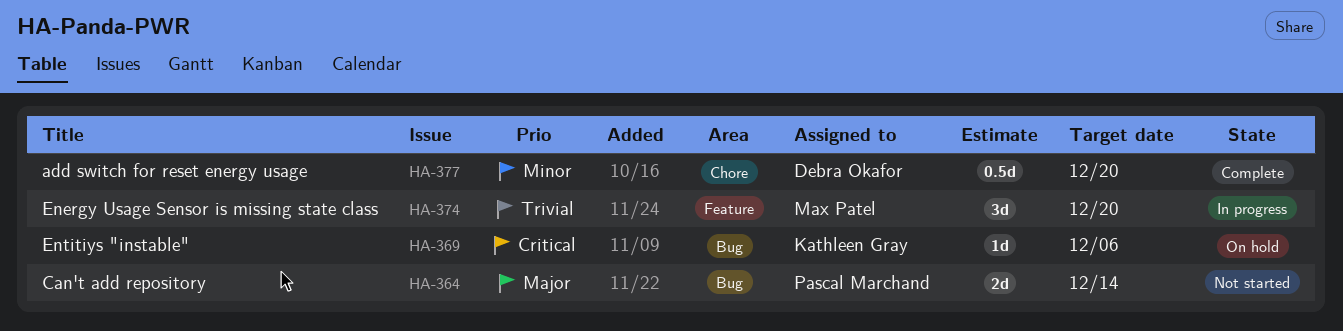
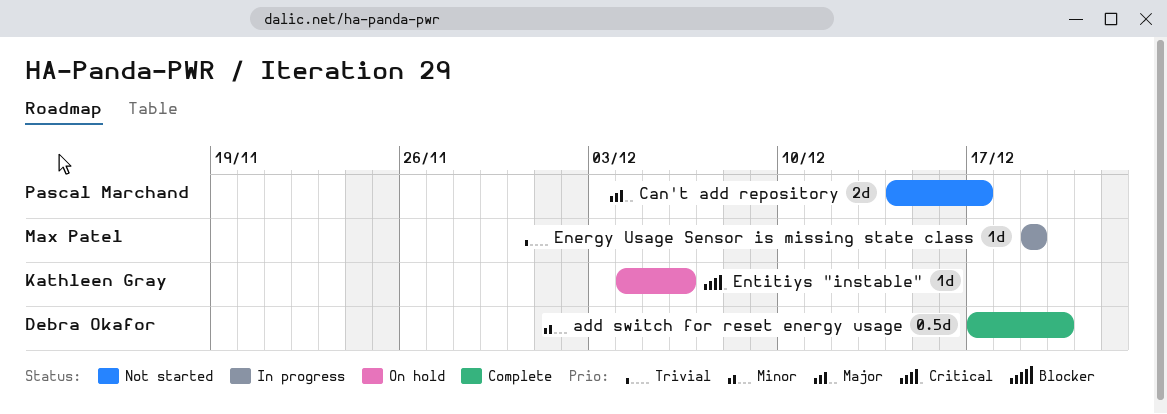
Can't add repository, due: Dec 14 -> Dec 17
Energy Usage Sensor is missing state class, estimate: 3d -> 1d
Energy Usage Sensor is missing state class, due: Dec 20 -> Dec 19

